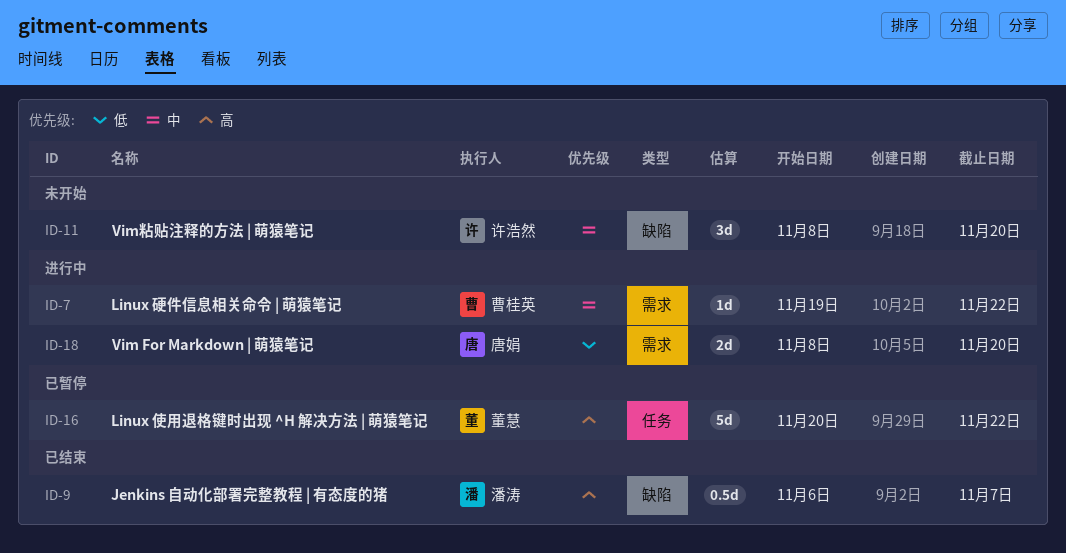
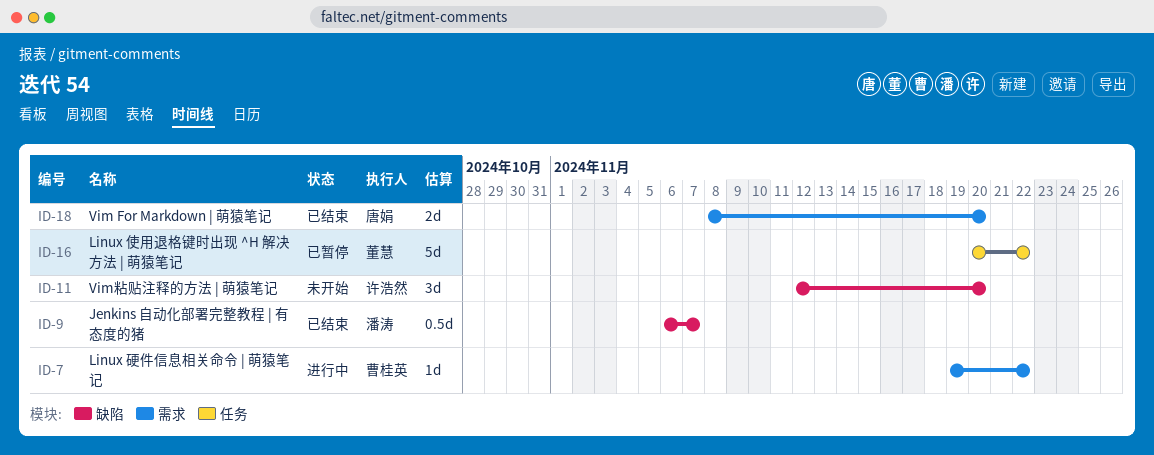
ID-11, start: Nov 8 -> Nov 12
ID-18, status: 进行中 -> 已结束

